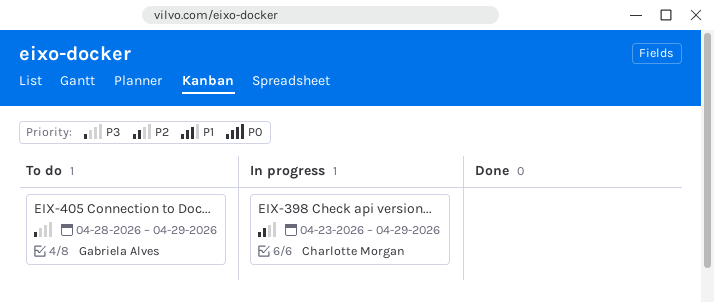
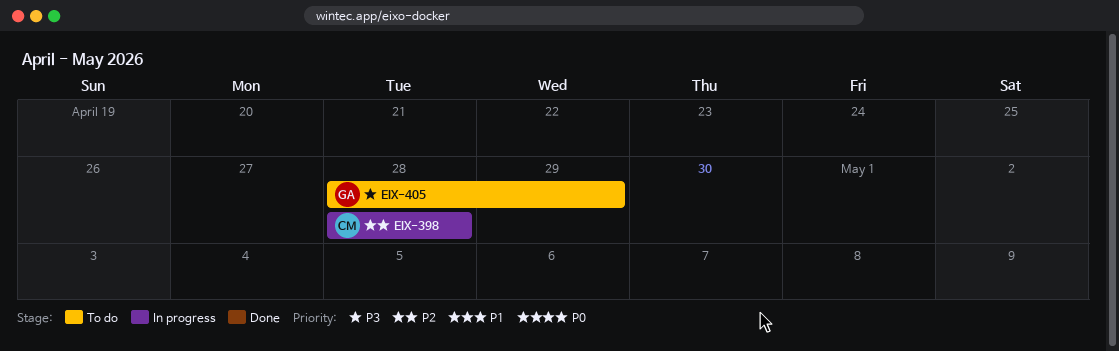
EIX-398, start: Apr 23 -> Apr 28
EIX-398, due: Apr 29 -> Apr 28

